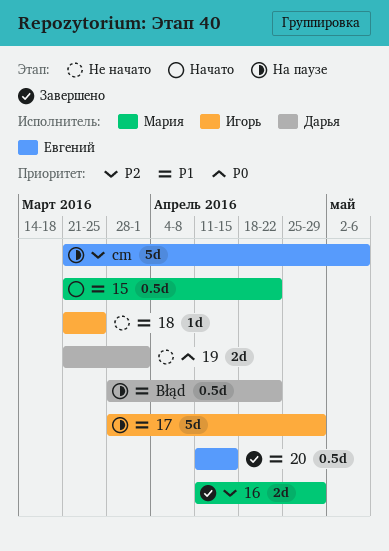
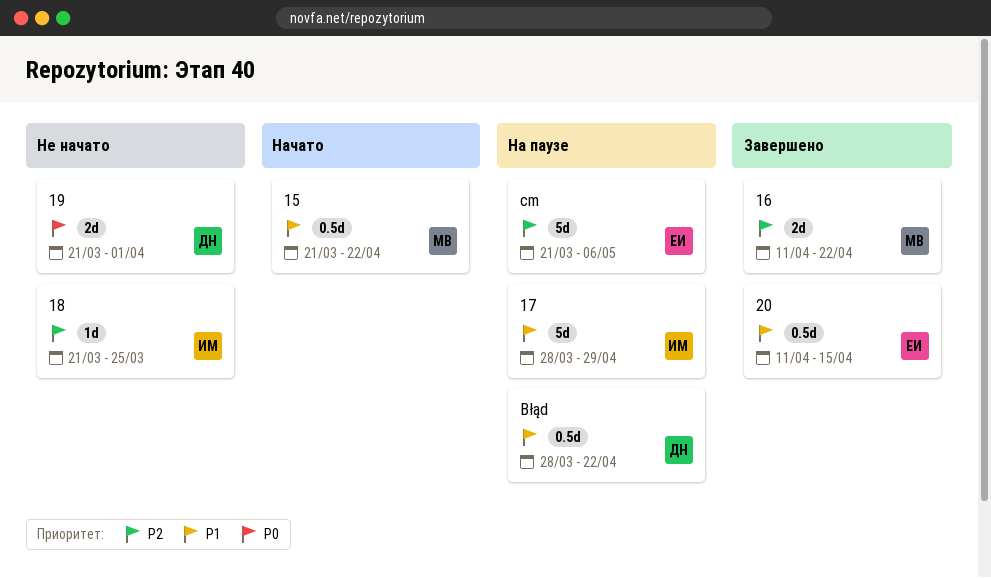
16, due: Apr 29 -> Apr 22
18, priority: P1 -> P2

